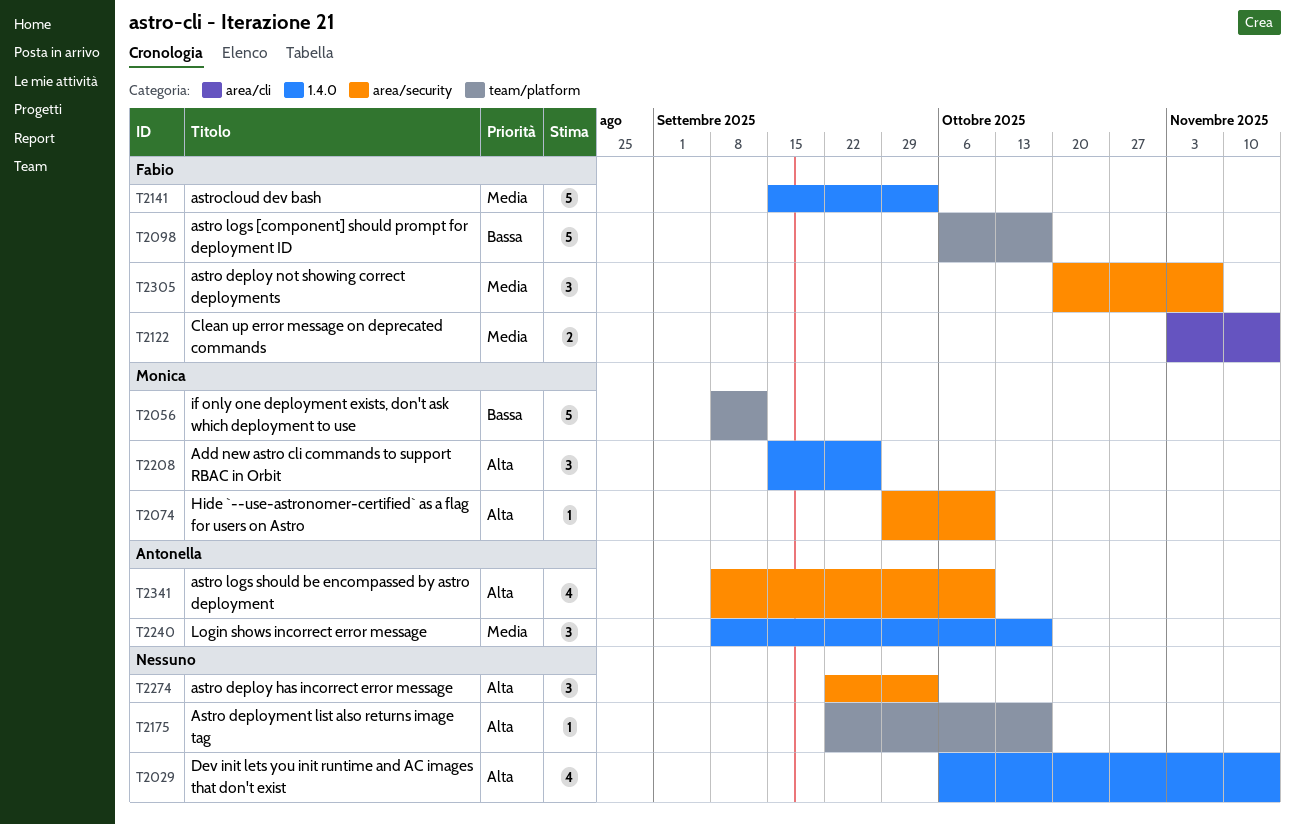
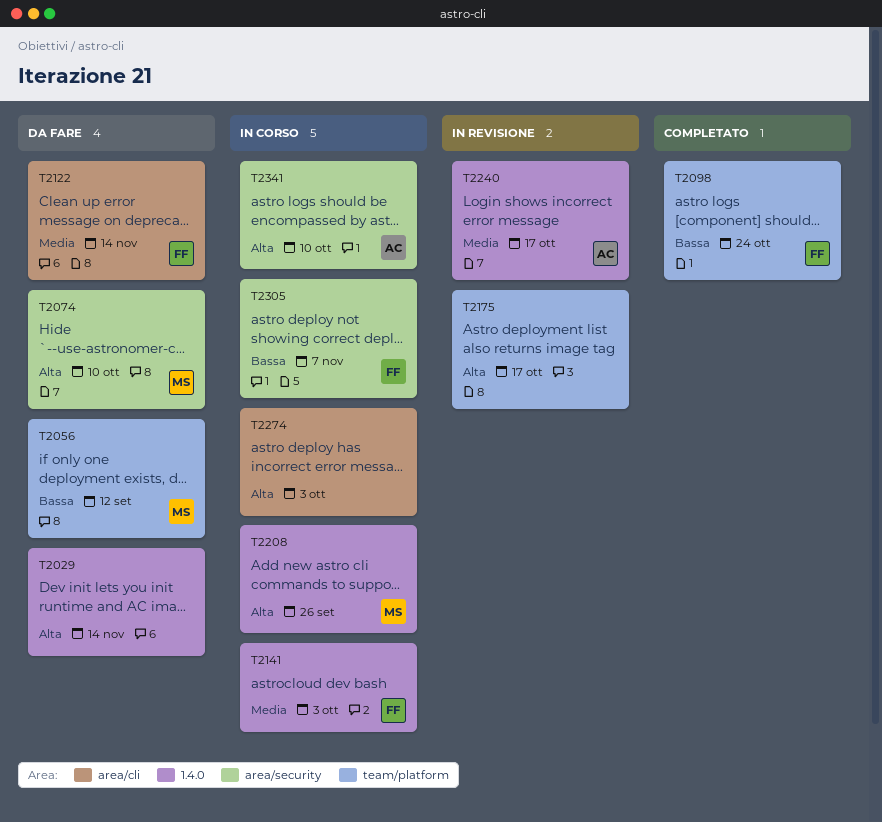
T2098, due: Oct 17 -> Oct 24
T2274, label: area/security -> area/cli
T2305, priority: Media -> Bassa

